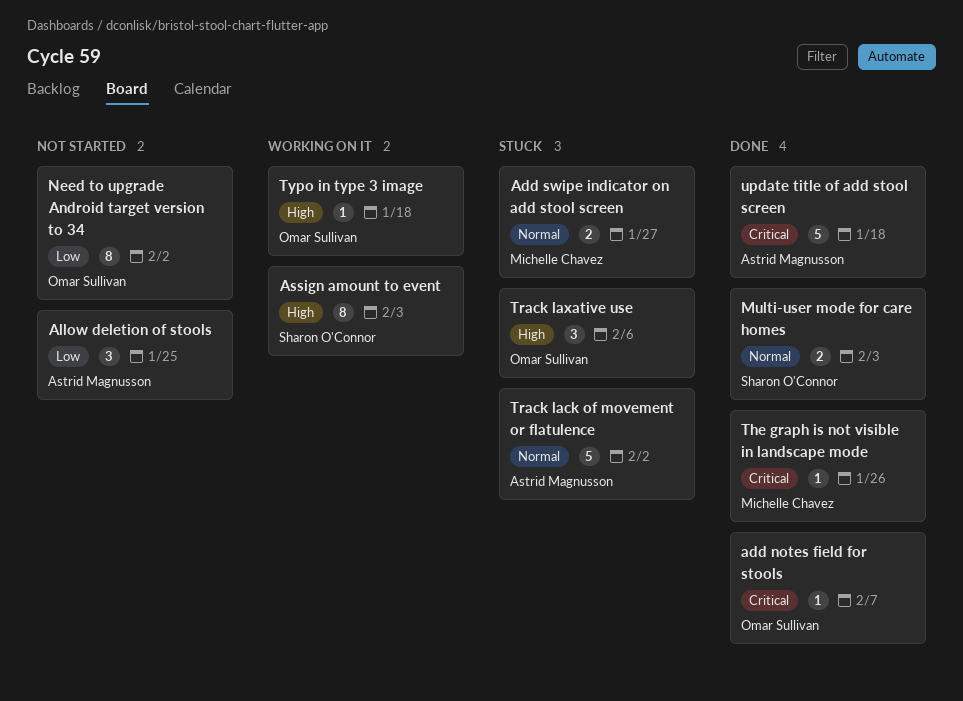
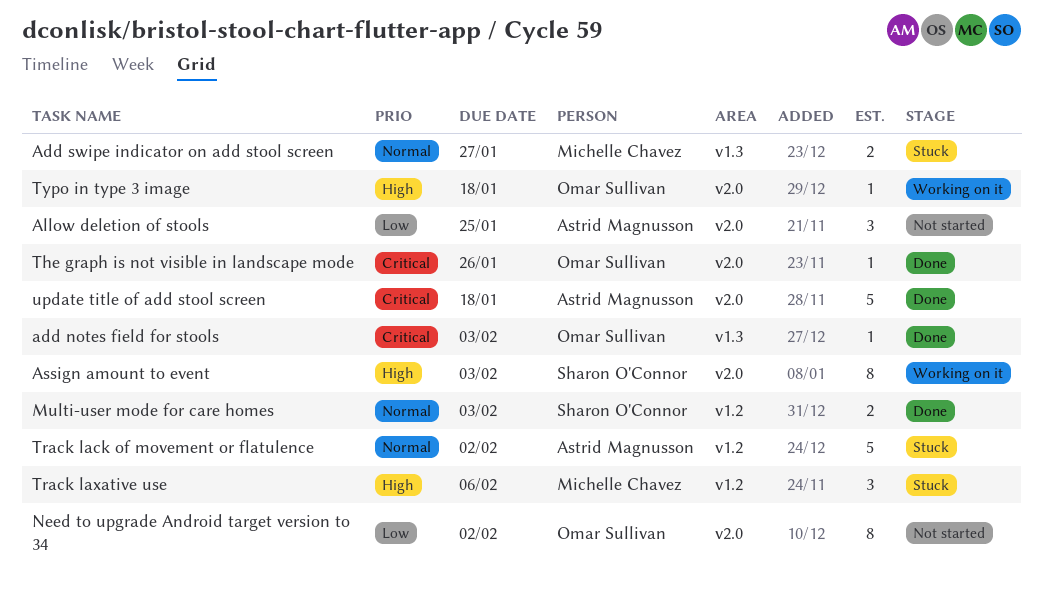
add notes field for stools, due: Feb 7 -> Feb 3
The graph is not visible in landscape mode, owner: Michelle Chavez -> Omar Sullivan
Track laxative use, owner: Omar Sullivan -> Michelle Chavez

